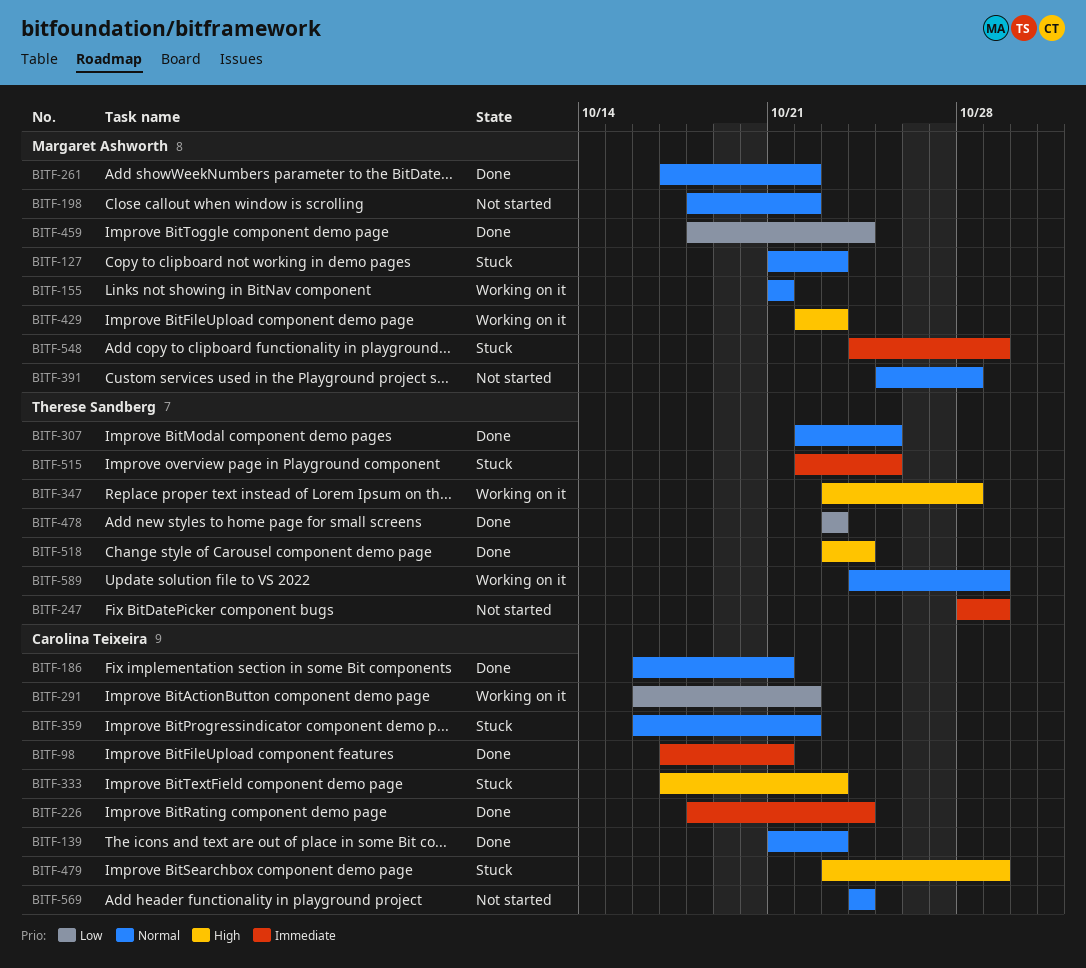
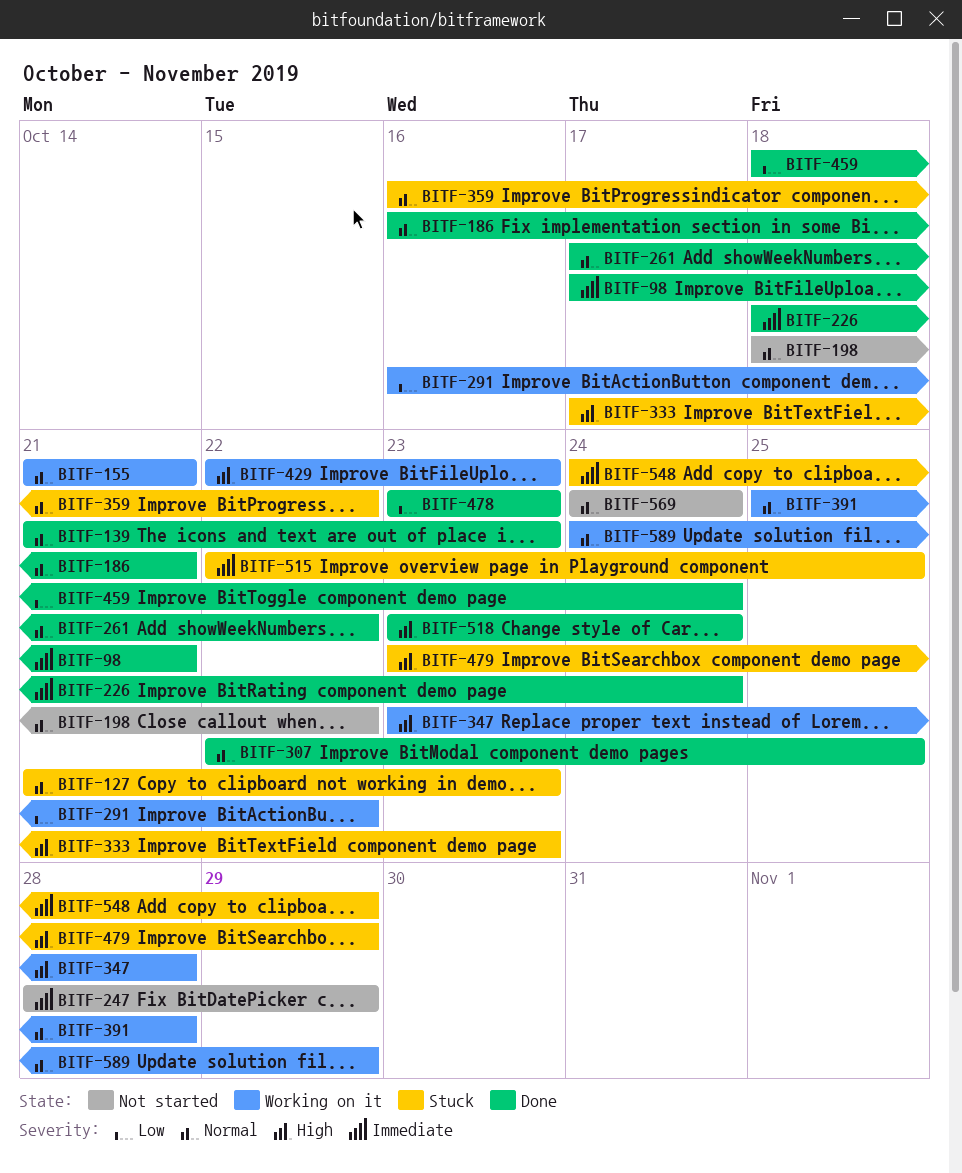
BITF-391, status: Not started -> Working on it

